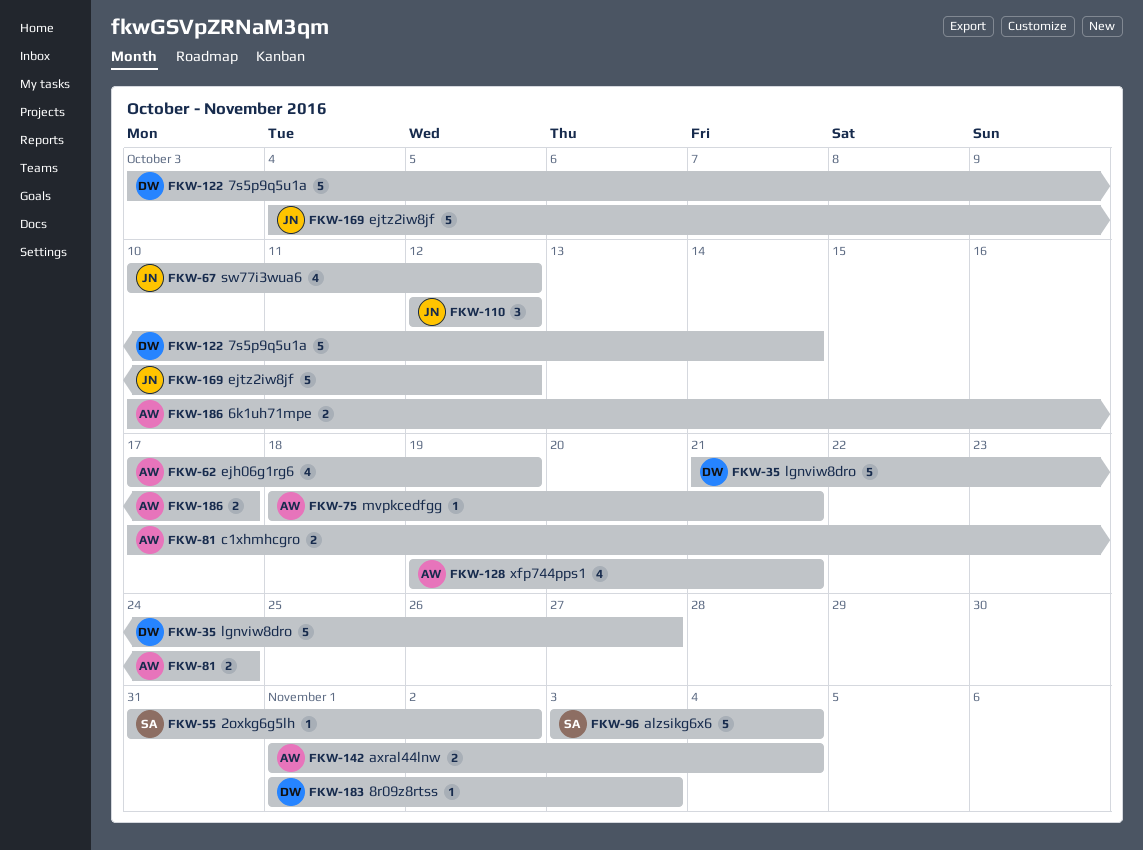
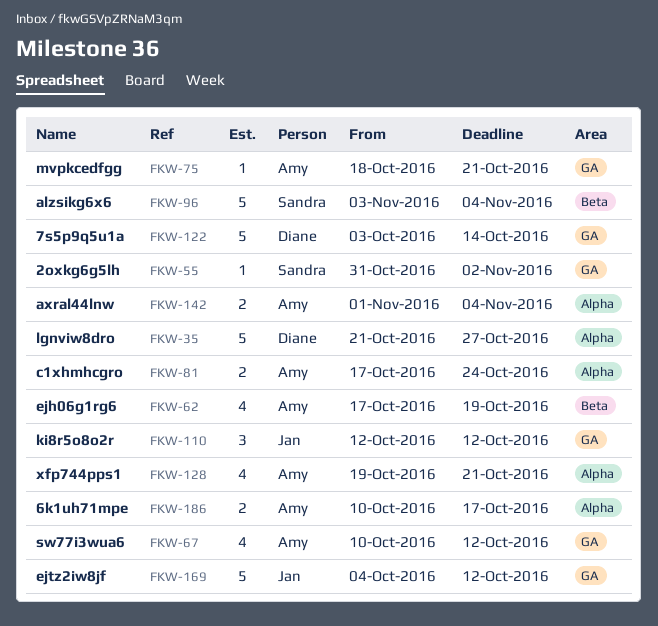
FKW-67, owner: Jan -> Amy
FKW-183: present -> none

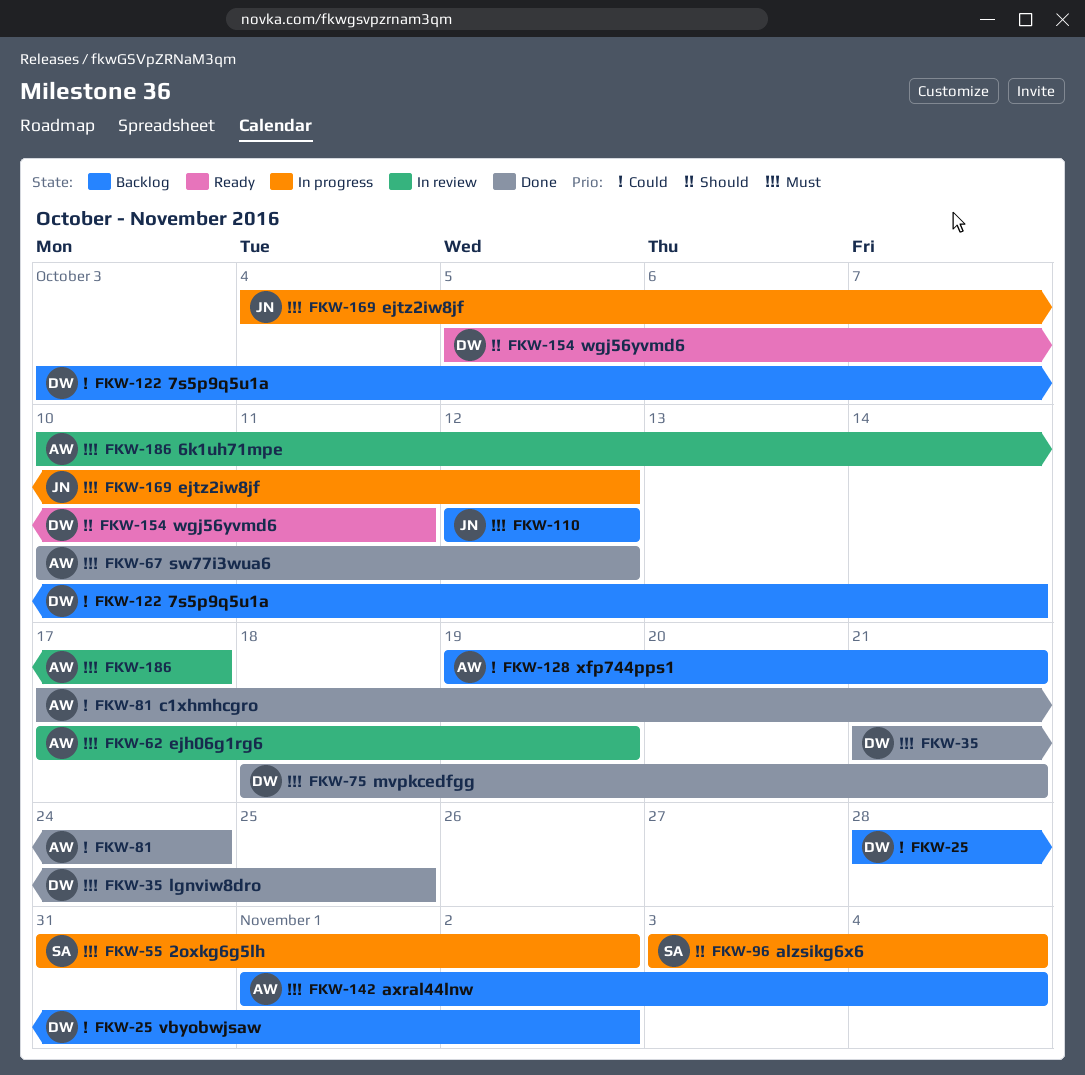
FKW-25: none -> present
FKW-35, due: Oct 27 -> Oct 25
FKW-75, owner: Amy -> Diane
FKW-154: none -> present

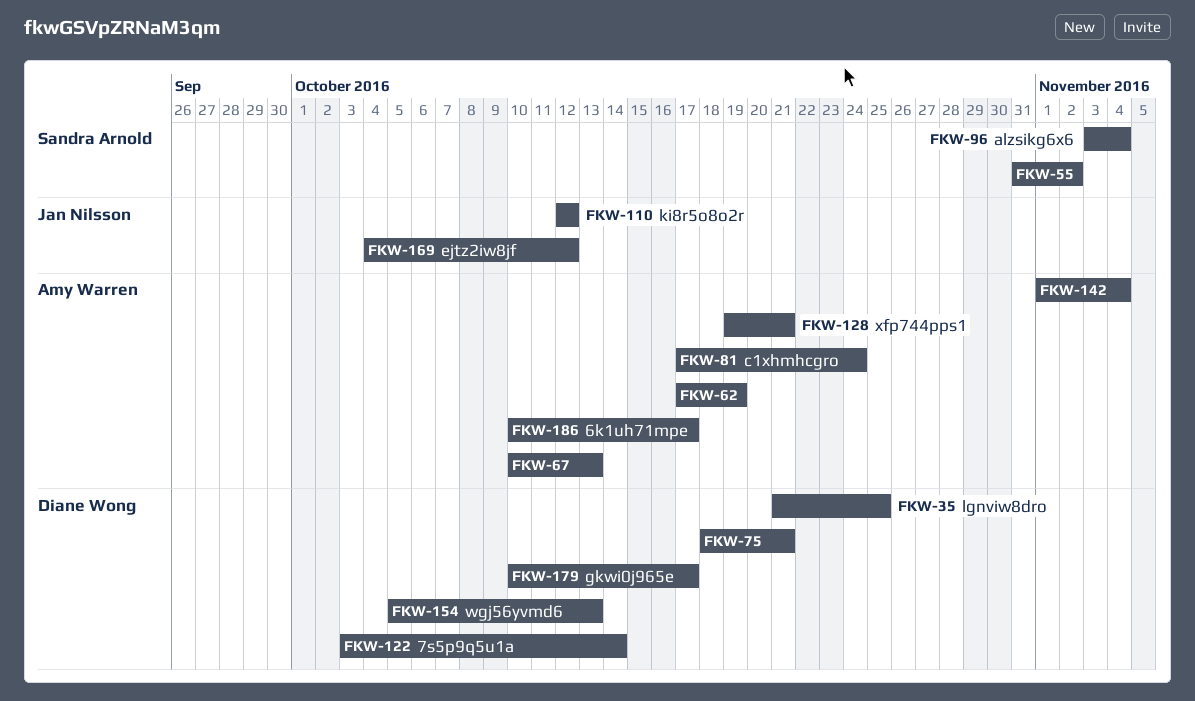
FKW-25: present -> none
FKW-67, due: Oct 12 -> Oct 13
FKW-154, due: Oct 11 -> Oct 13
FKW-179: none -> present

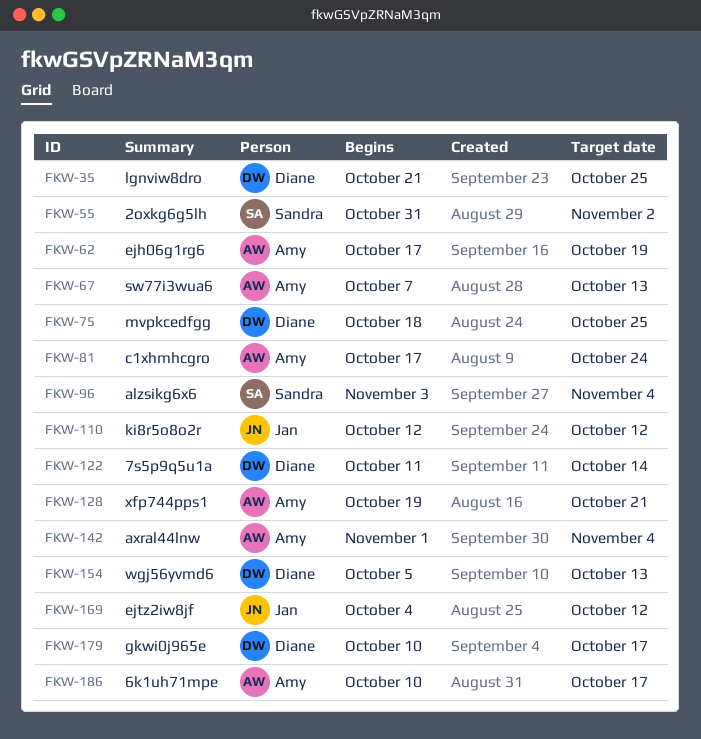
FKW-67, start: Oct 10 -> Oct 7
FKW-75, due: Oct 21 -> Oct 25
FKW-122, start: Oct 3 -> Oct 11

